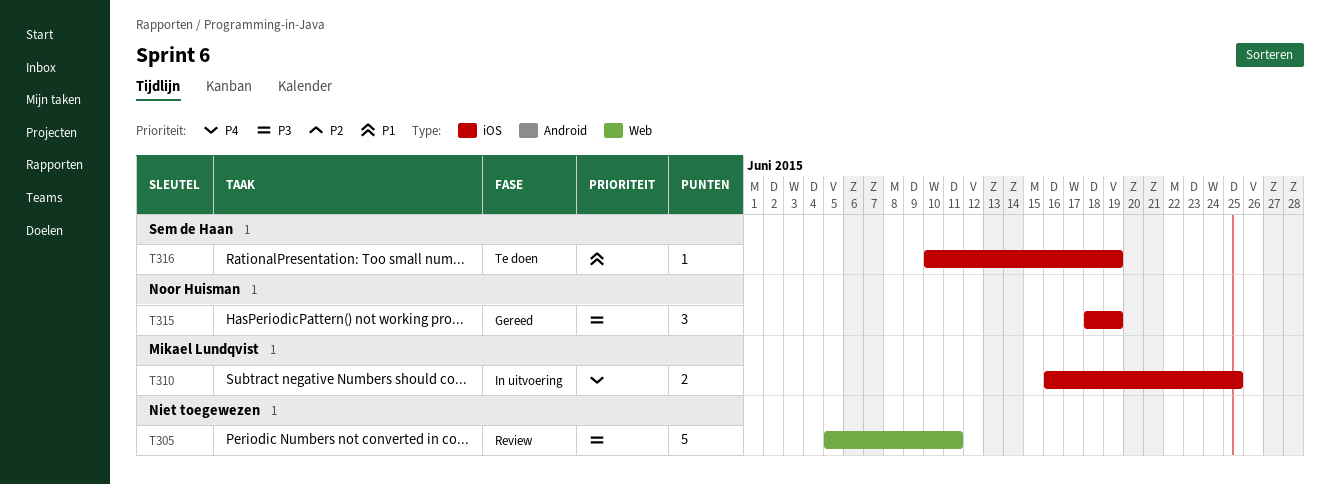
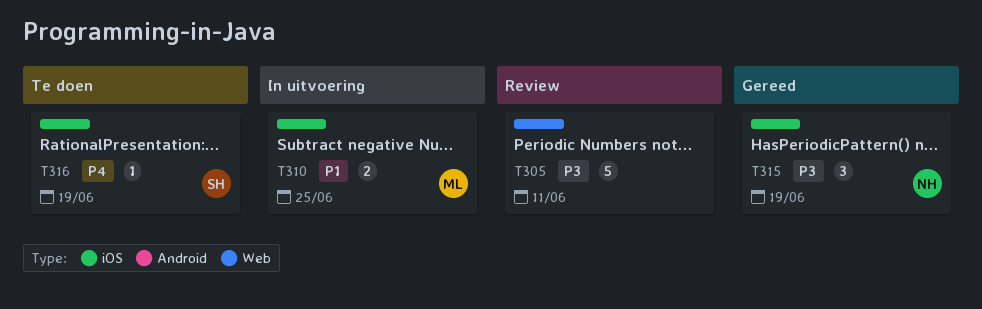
T310, priority: P4 -> P1
T316, priority: P1 -> P4

